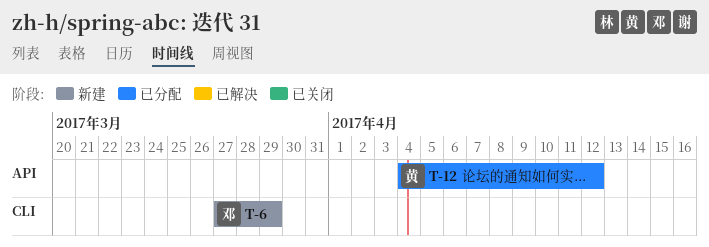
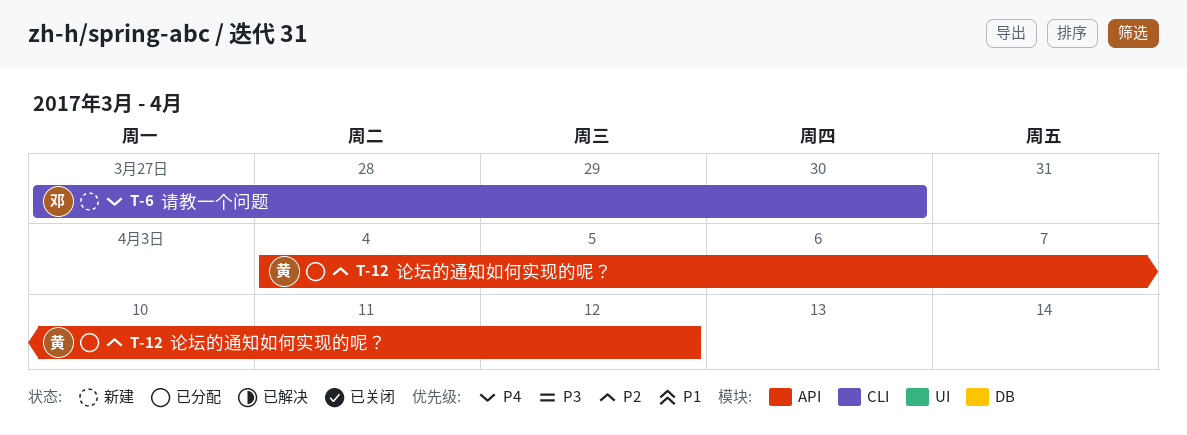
T-6, due: Mar 29 -> Mar 30

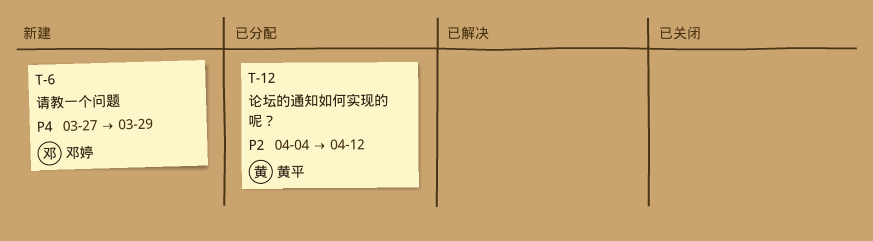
T-6, due: Mar 30 -> Mar 29

